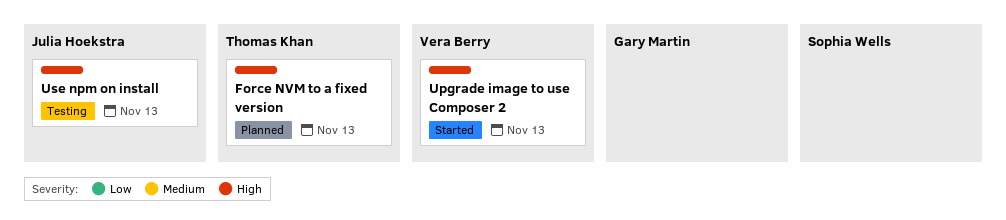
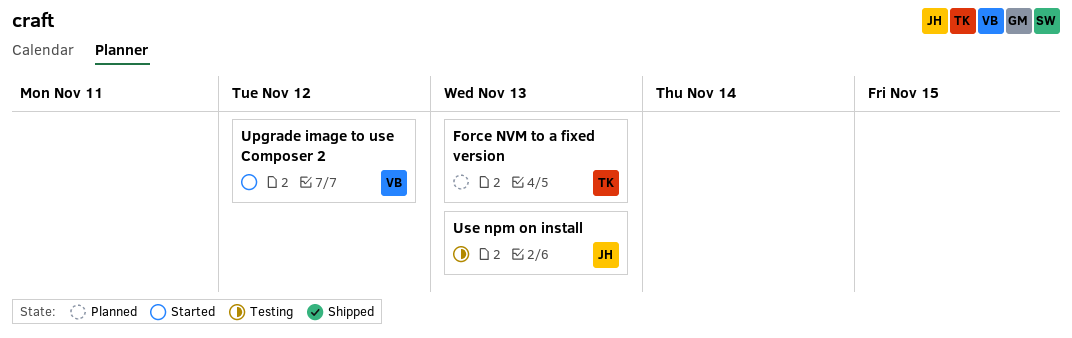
Upgrade image to use Composer 2, due: Nov 13 -> Nov 12

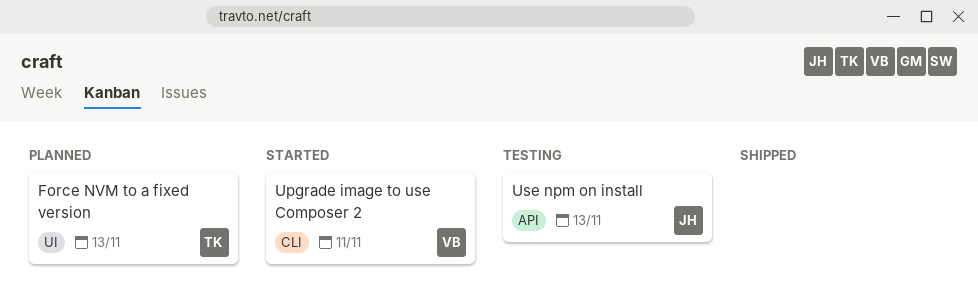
Upgrade image to use Composer 2, due: Nov 12 -> Nov 11

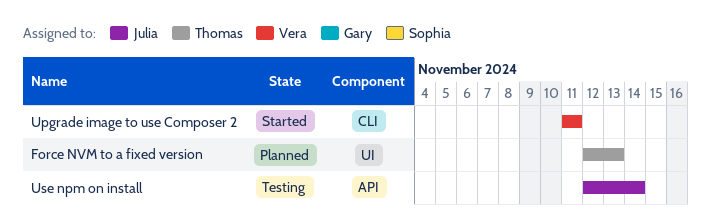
Use npm on install, due: Nov 13 -> Nov 14

